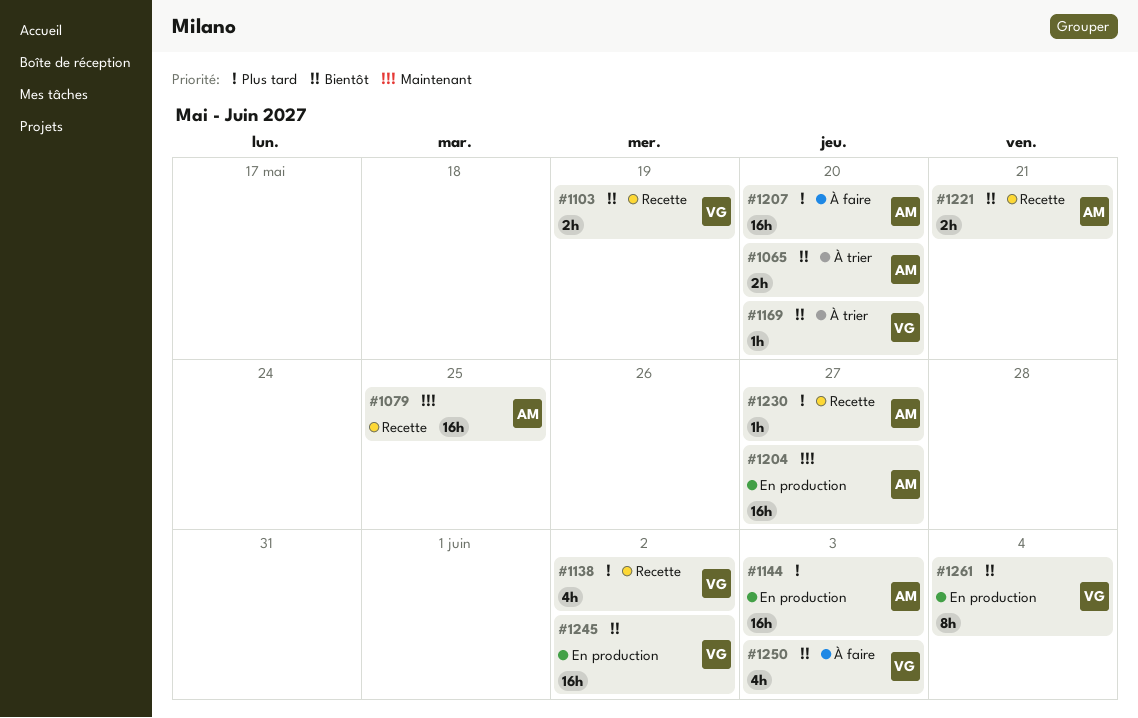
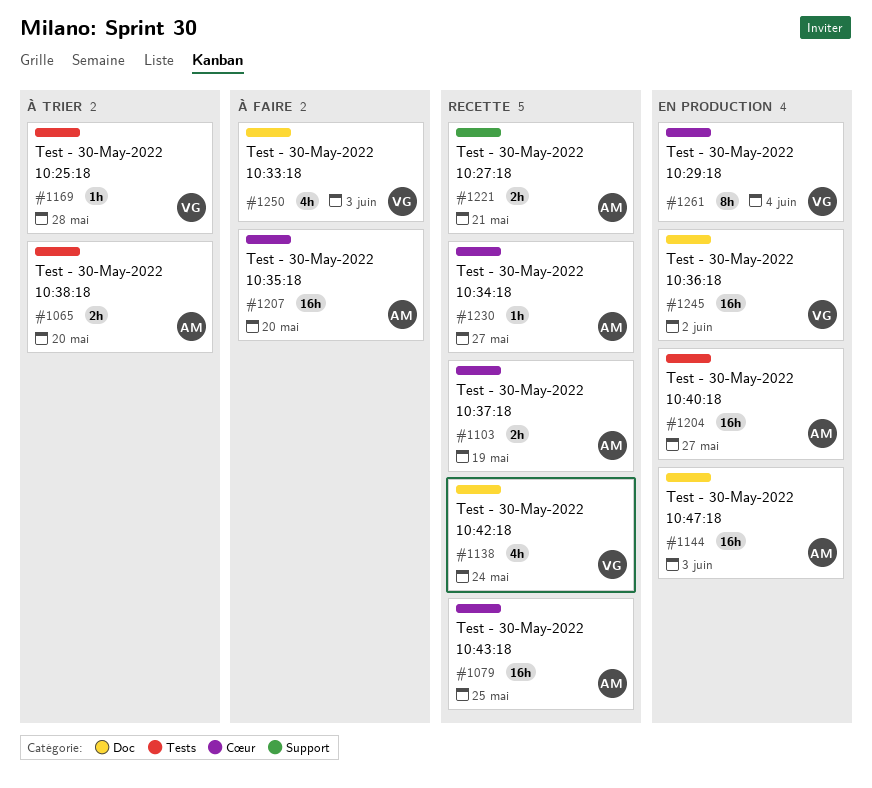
#1103, owner: VG -> AM
#1138, due: Jun 2 -> May 24
#1169, due: May 20 -> May 28

